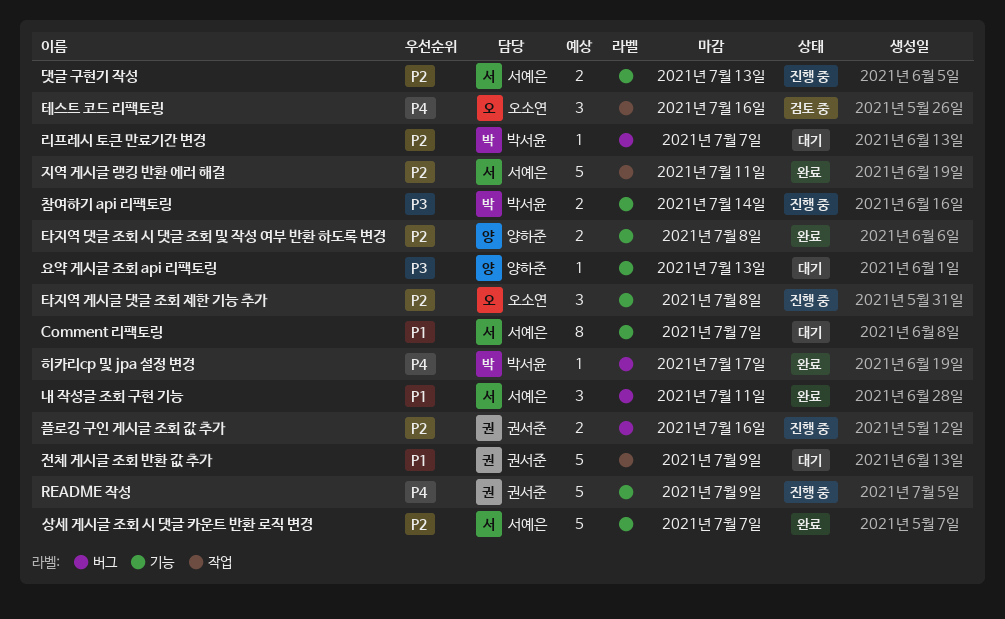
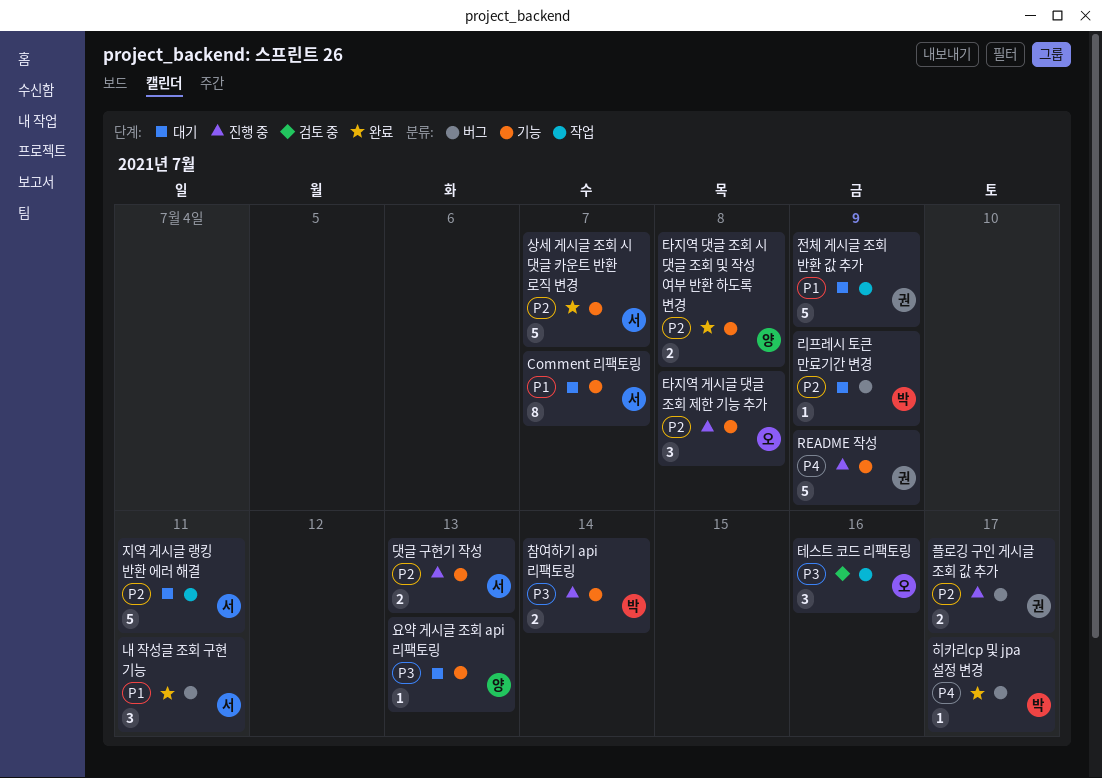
리프레시 토큰 만료기간 변경, due: Jul 7 -> Jul 9
지역 게시글 랭킹 반환 에러 해결, status: 완료 -> 대기
테스트 코드 리팩토링, priority: P4 -> P3
플로깅 구인 게시글 조회 값 추가, due: Jul 16 -> Jul 17

